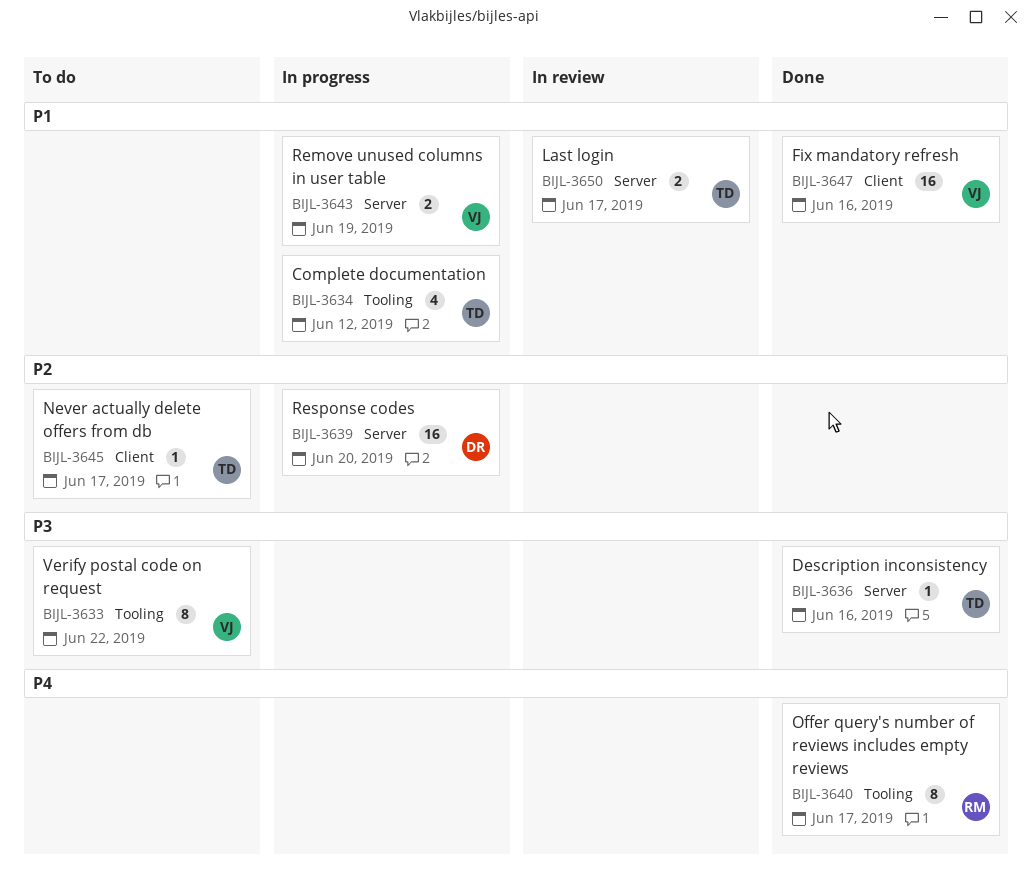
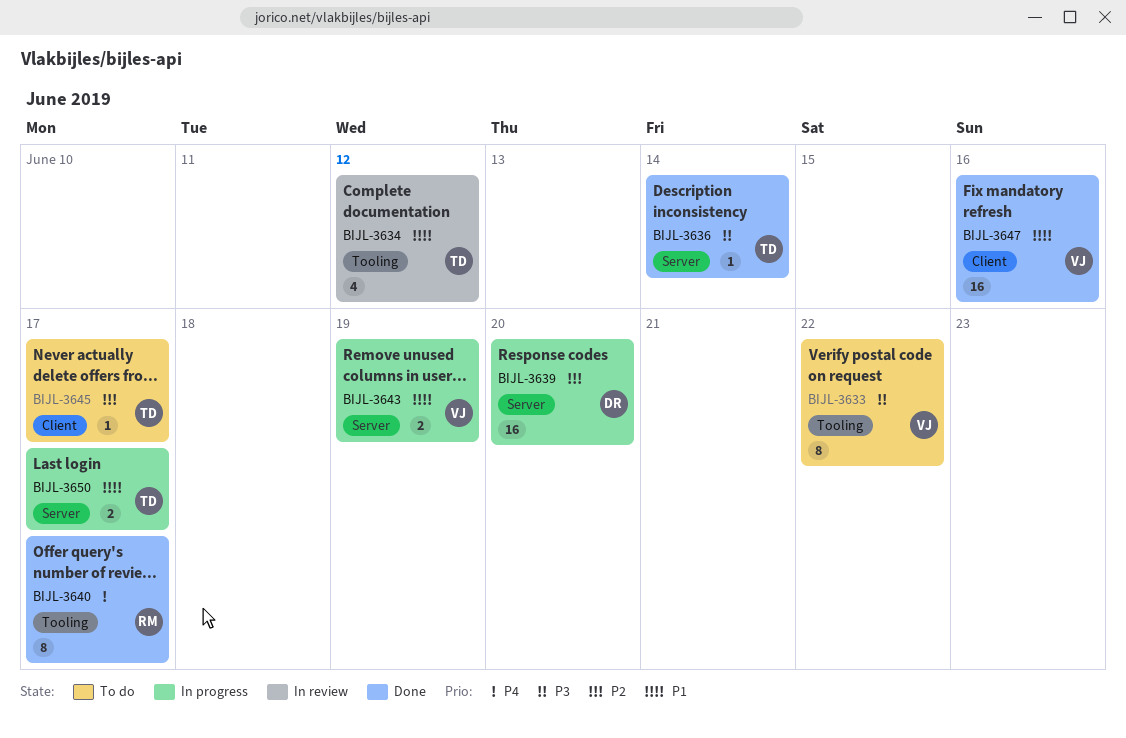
BIJL-3634, status: In progress -> In review
BIJL-3636, due: Jun 16 -> Jun 14
BIJL-3650, status: In review -> In progress

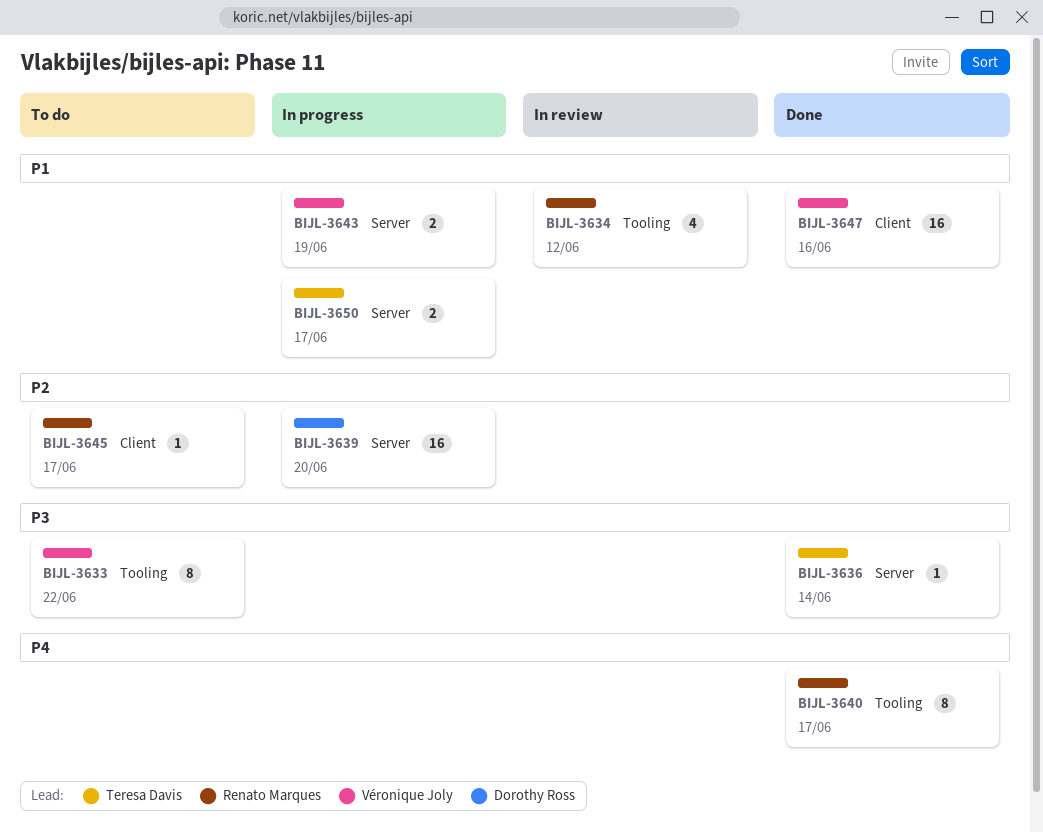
BIJL-3634, owner: Teresa Davis -> Renato Marques
BIJL-3645, owner: Teresa Davis -> Renato Marques

